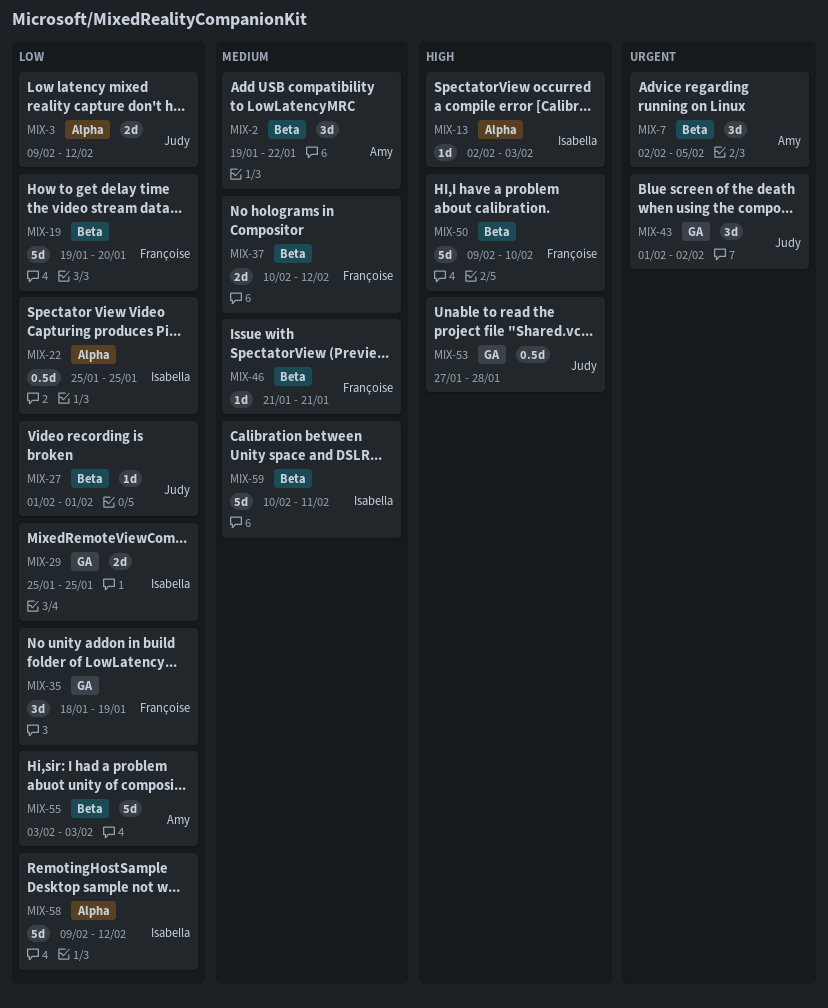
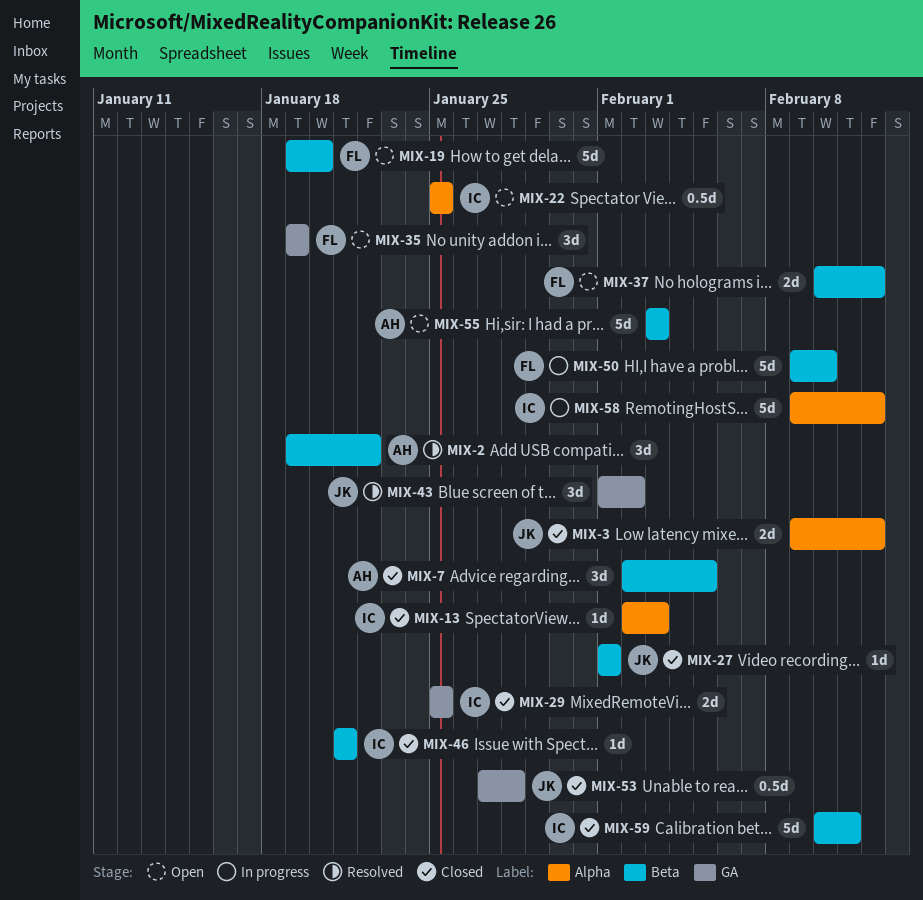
MIX-35, start: Jan 18 -> Jan 19
MIX-46, owner: Françoise -> Isabella

